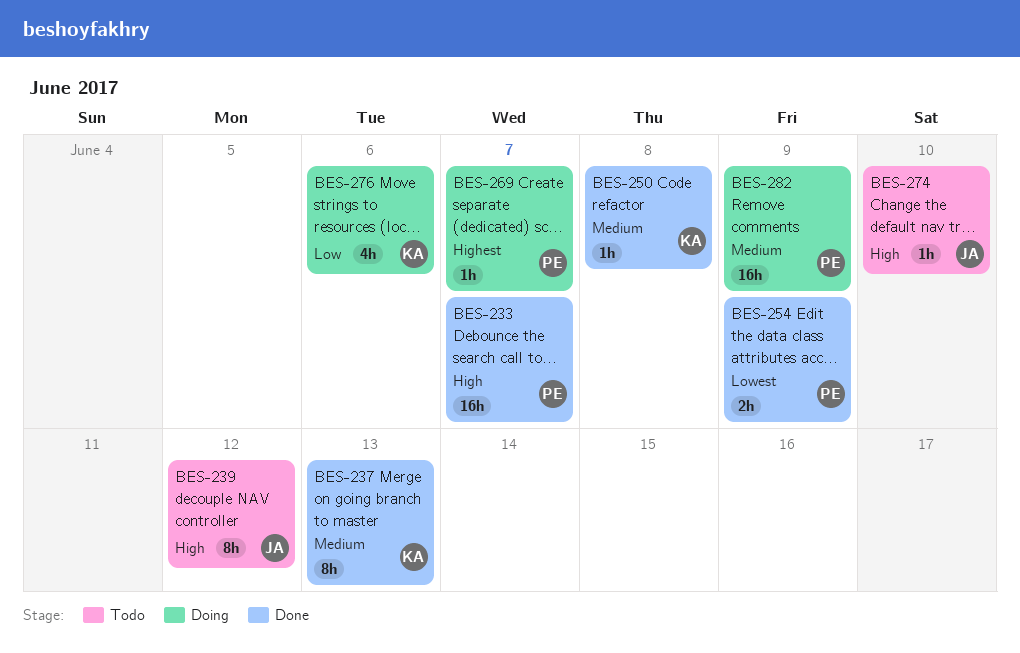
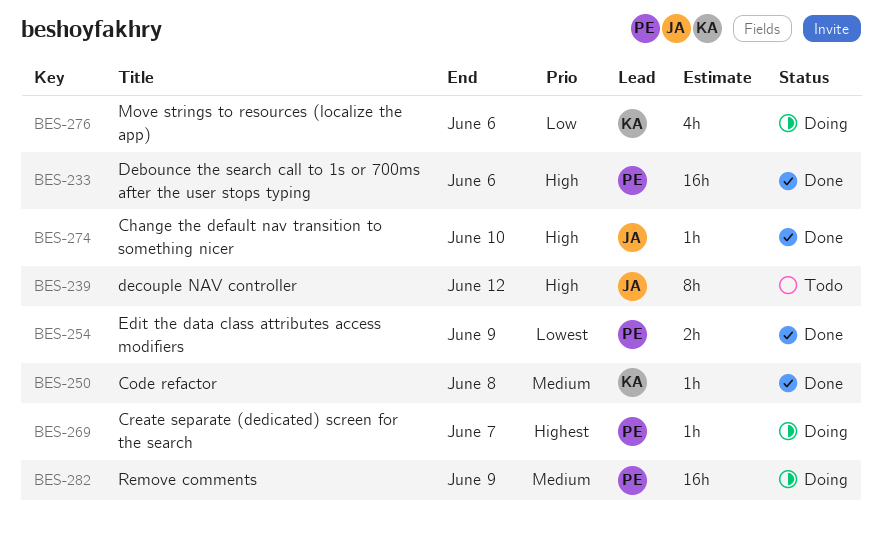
BES-233, due: Jun 7 -> Jun 6
BES-237: present -> none
BES-274, status: Todo -> Done

